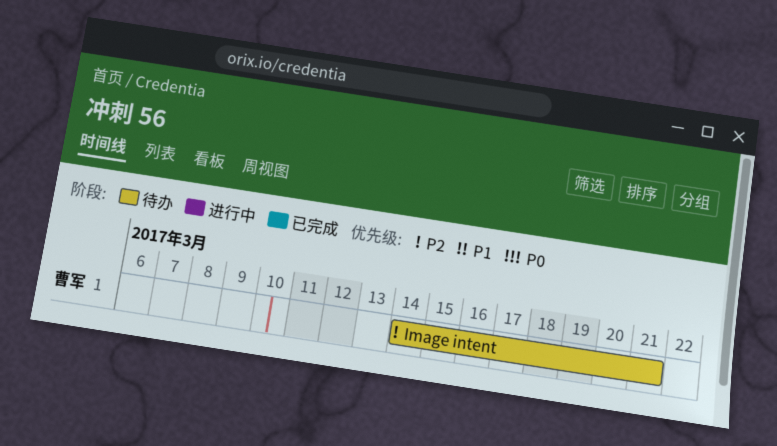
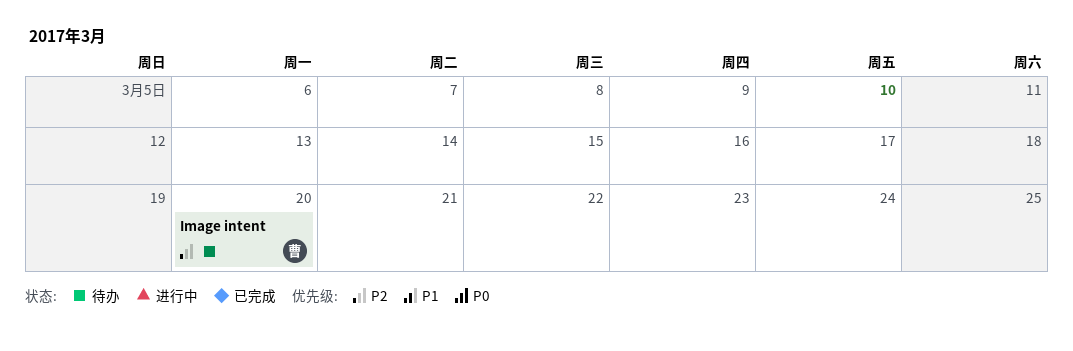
Image intent, due: Mar 21 -> Mar 20

